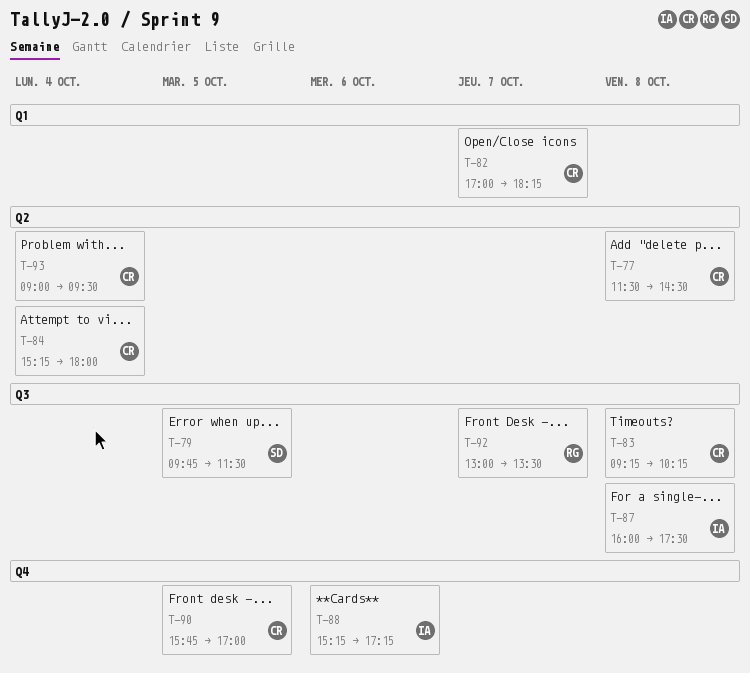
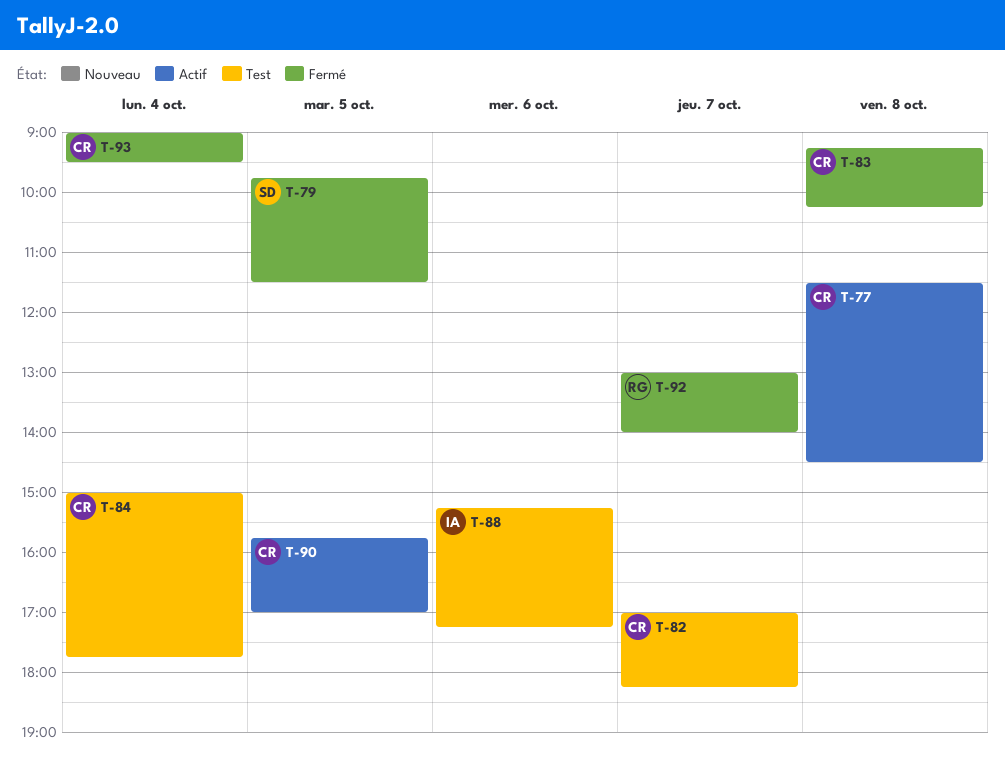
T-84, begins: 15:15 -> 15:00
T-84, ends: 18:00 -> 17:45
T-87: present -> none
T-92, ends: 13:30 -> 14:00

